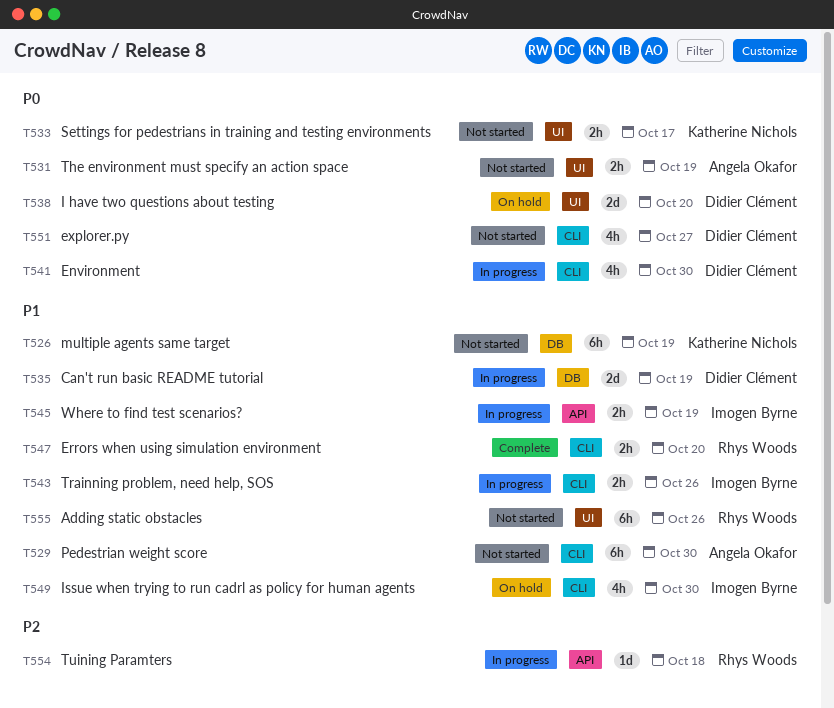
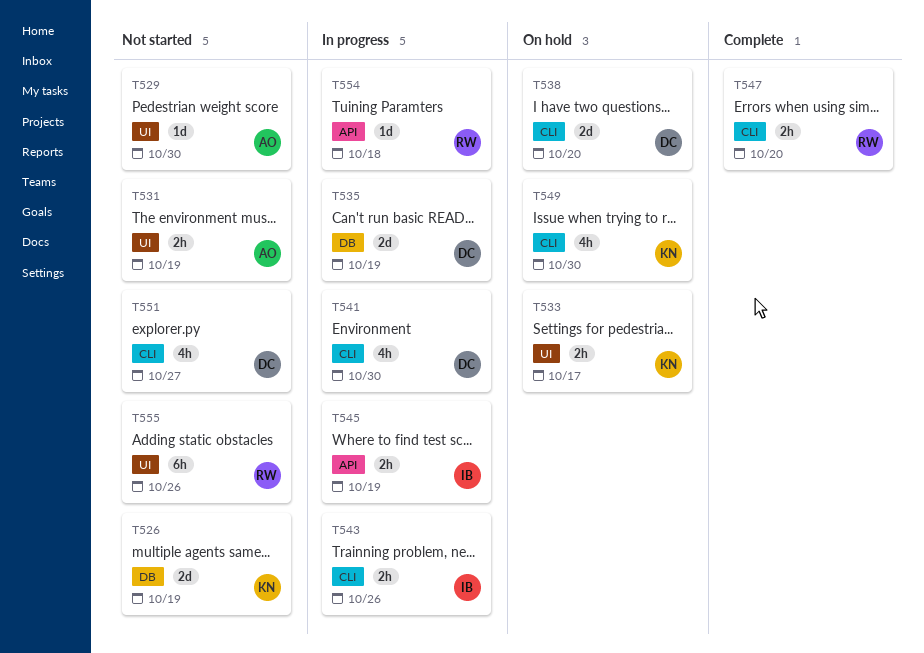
T526, estimate: 6h -> 2d
T529, label: CLI -> UI
T529, estimate: 6h -> 1d
T533, status: Not started -> On hold
T538, label: UI -> CLI
T549, owner: Imogen Byrne -> Katherine Nichols

